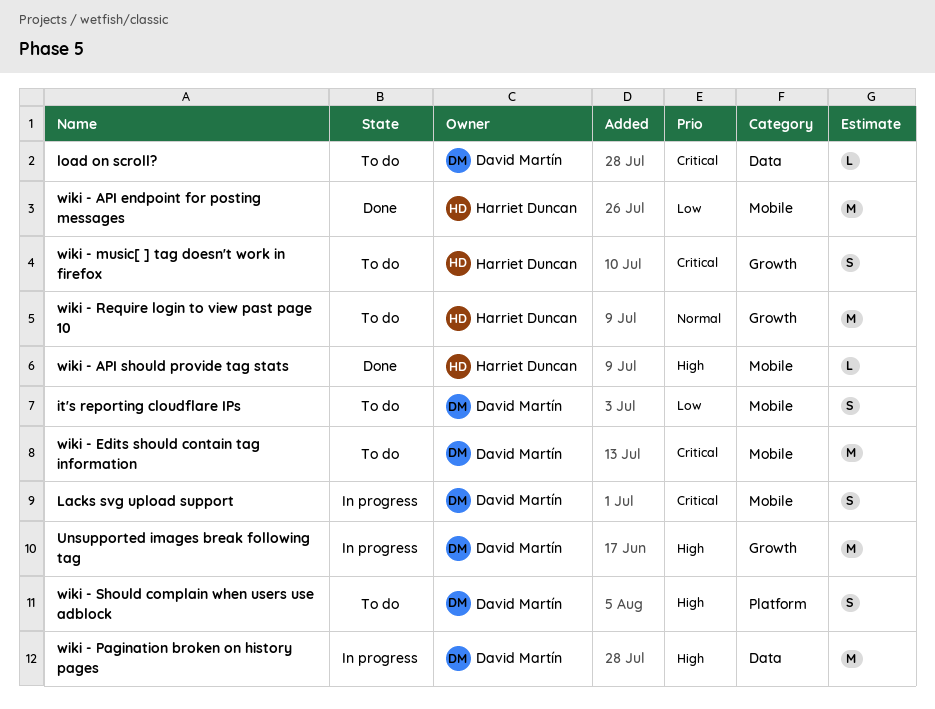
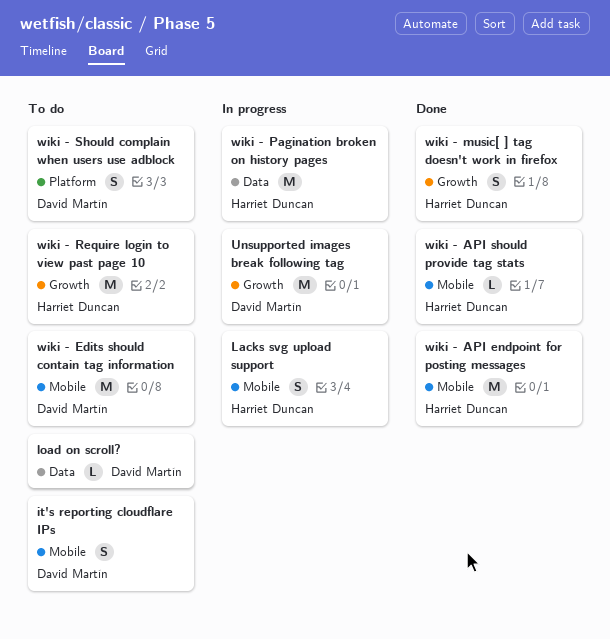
Lacks svg upload support, owner: David Martín -> Harriet Duncan
wiki - music[ ] tag doesn't work in firefox, status: To do -> Done
wiki - Pagination broken on history pages, owner: David Martín -> Harriet Duncan

